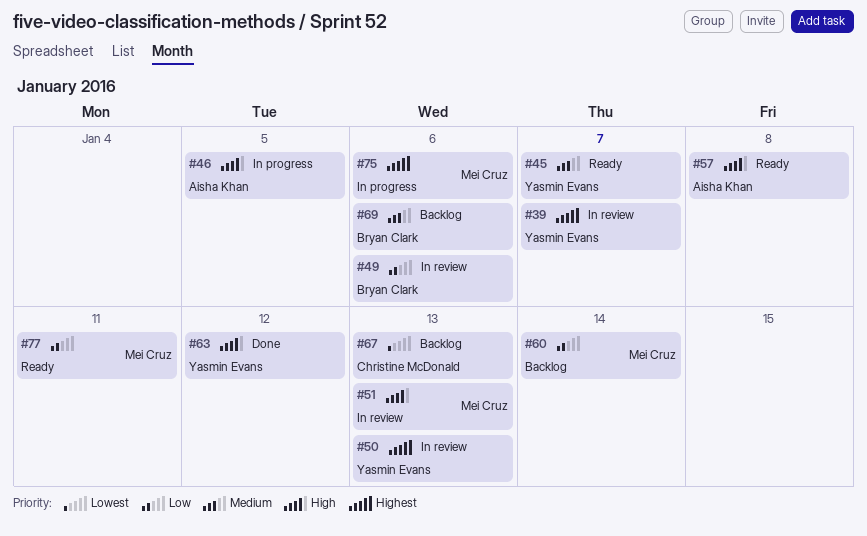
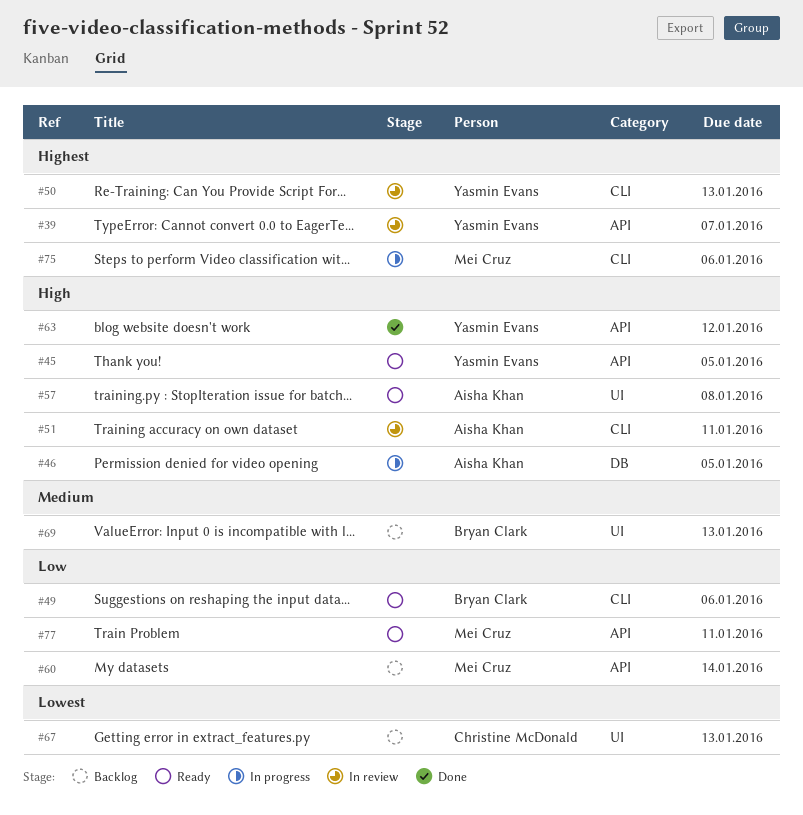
#45, priority: Medium -> High
#45, due: Jan 7 -> Jan 5
#49, status: In review -> Ready
#51, owner: Mei Cruz -> Aisha Khan
#51, due: Jan 13 -> Jan 11
#69, due: Jan 6 -> Jan 13

